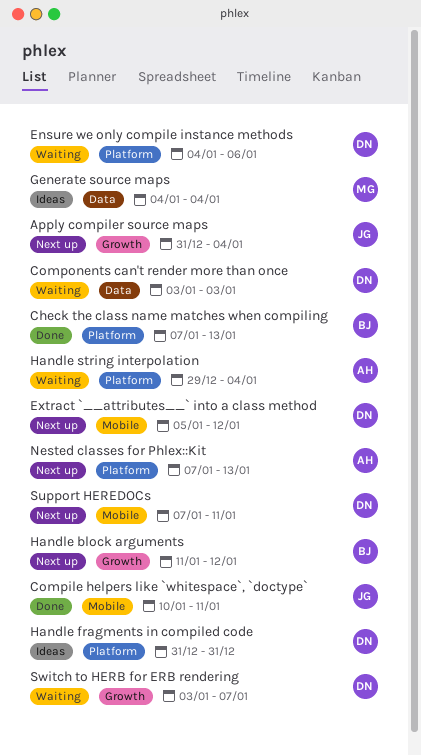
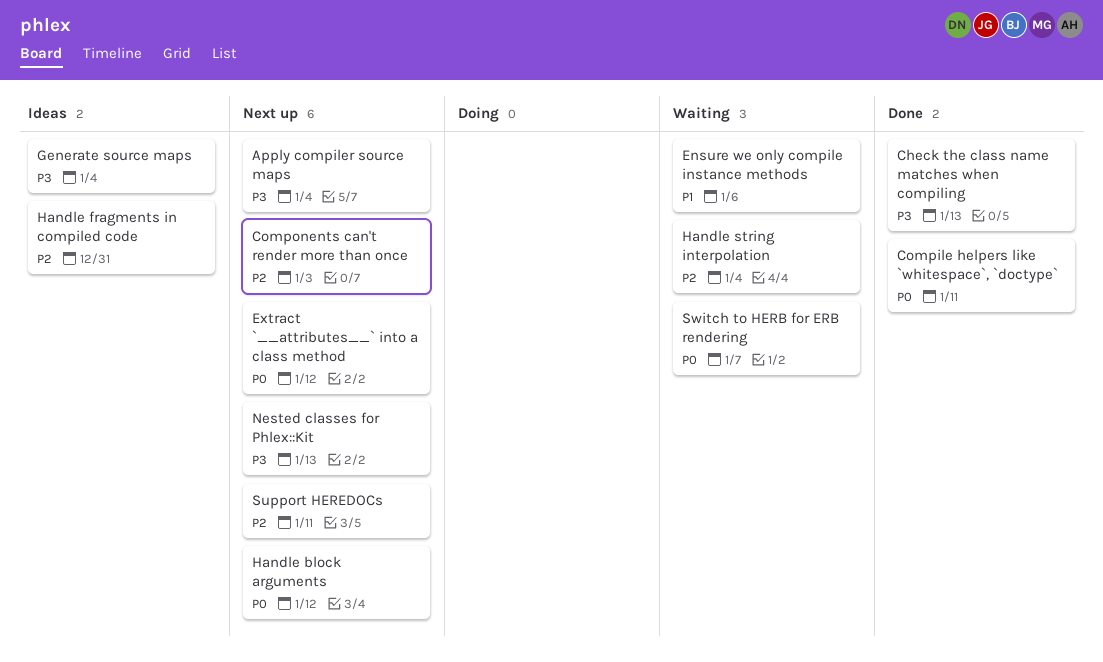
Components can't render more than once, status: Waiting -> Next up

